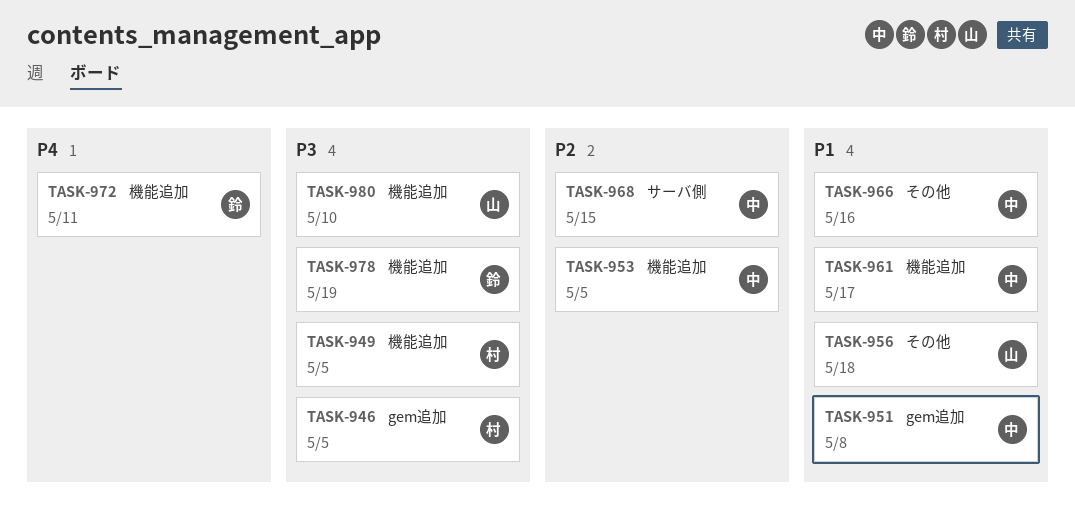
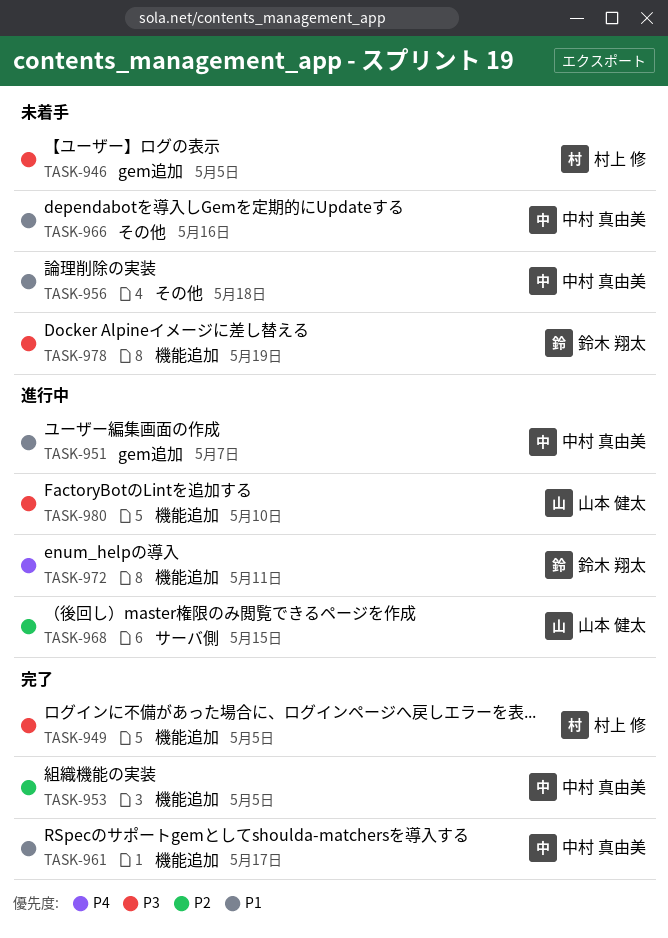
TASK-951, due: May 8 -> May 7
TASK-956, owner: 山本 健太 -> 中村 真由美
TASK-968, owner: 中村 真由美 -> 山本 健太

